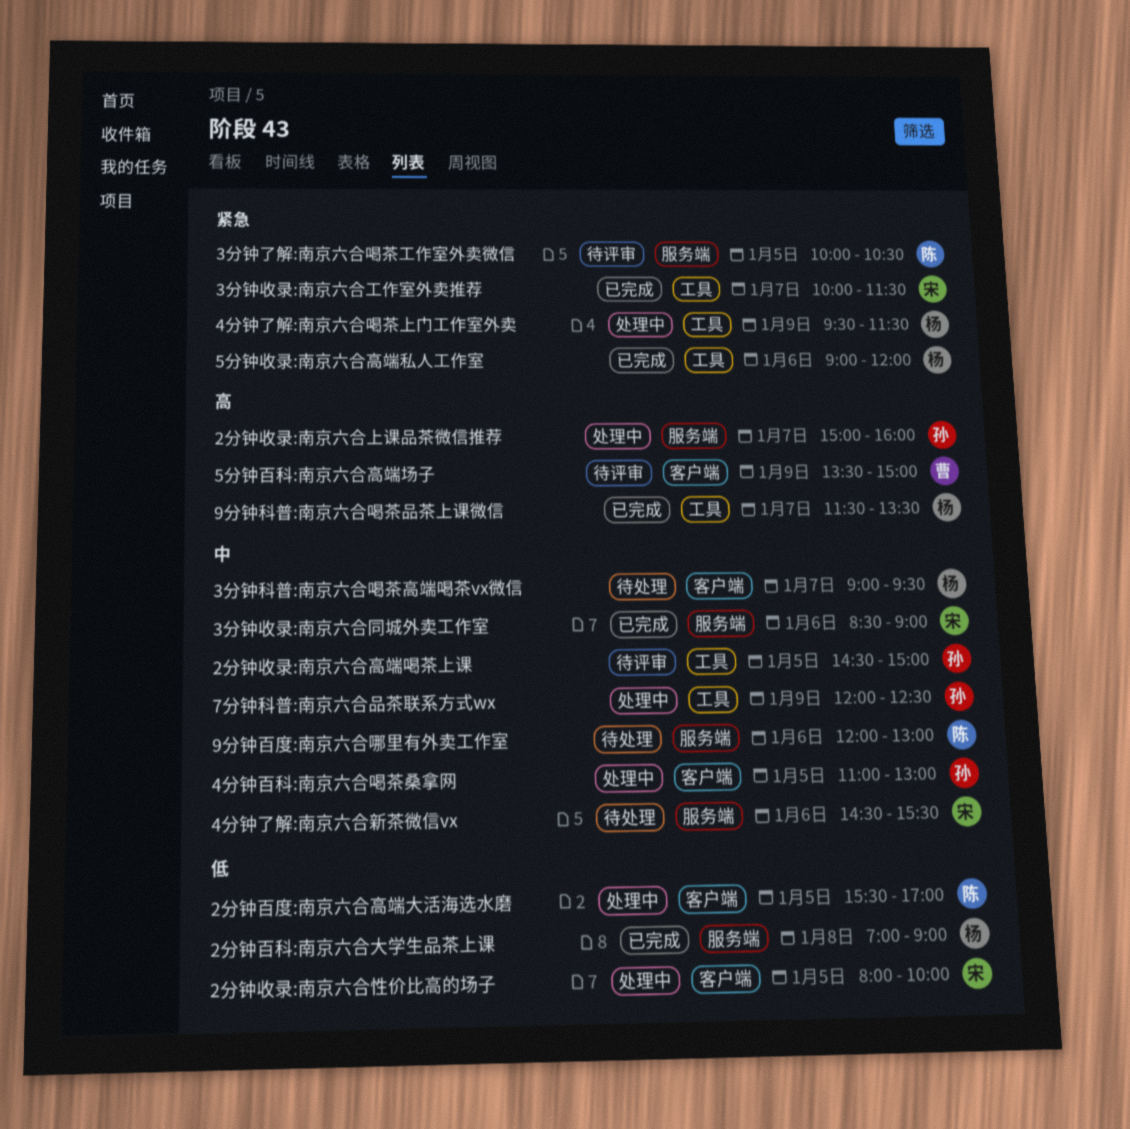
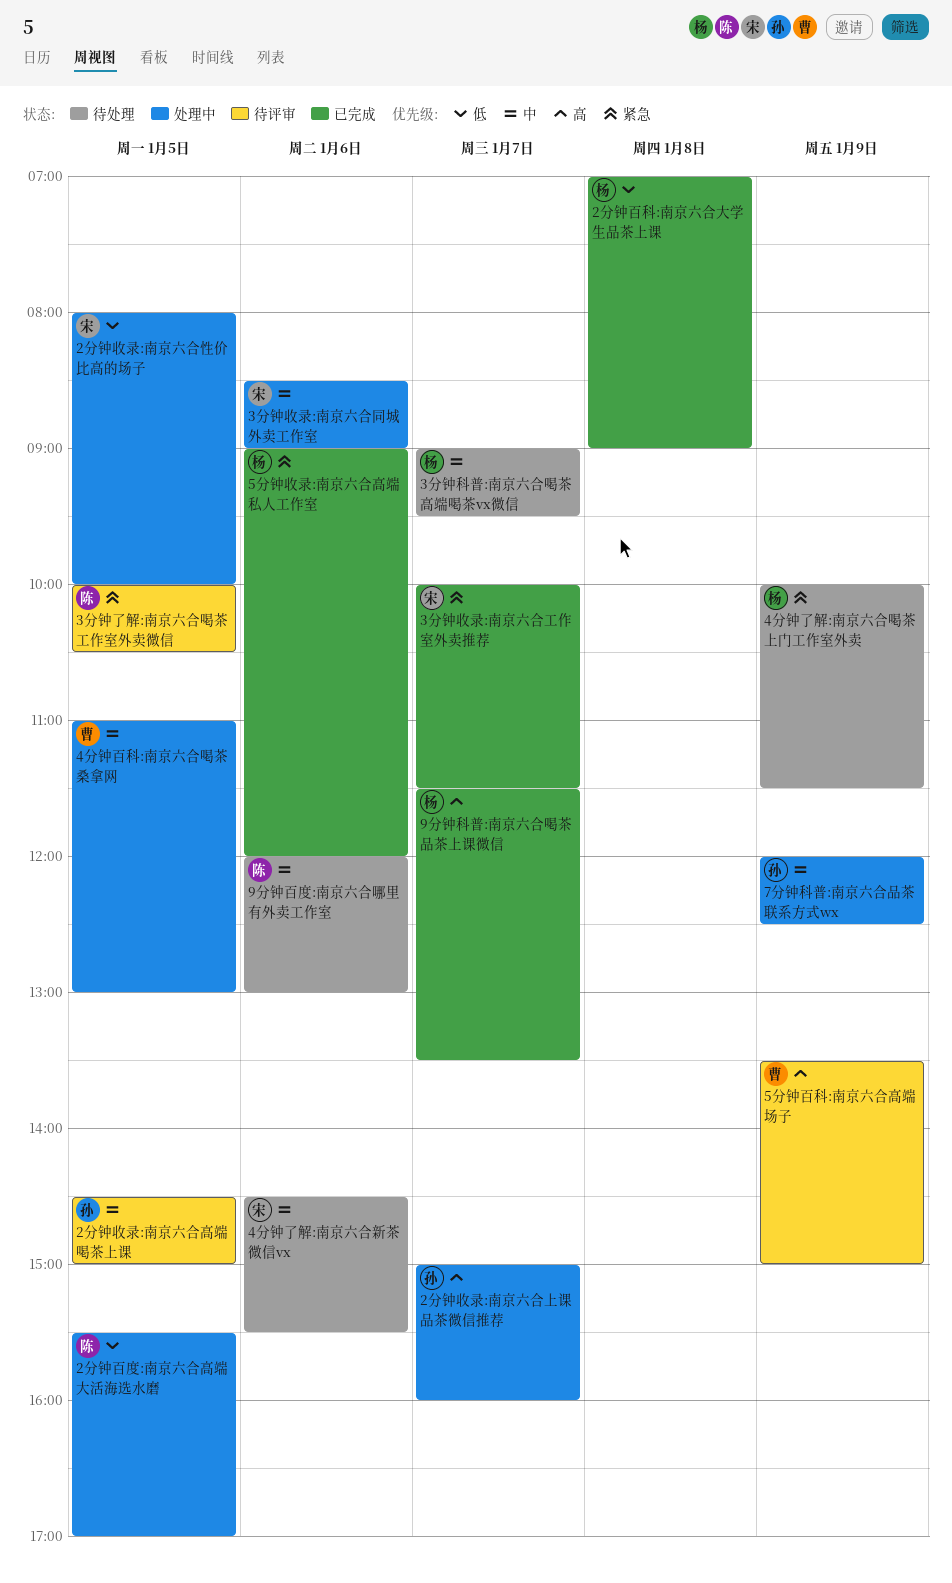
3分钟收录:南京六合同城外卖工作室, status: 已完成 -> 处理中
4分钟了解:南京六合喝茶上门工作室外卖, status: 处理中 -> 待处理
4分钟了解:南京六合喝茶上门工作室外卖, begins: 09:30 -> 10:00
4分钟百科:南京六合喝茶桑拿网, owner: 孙 -> 曹

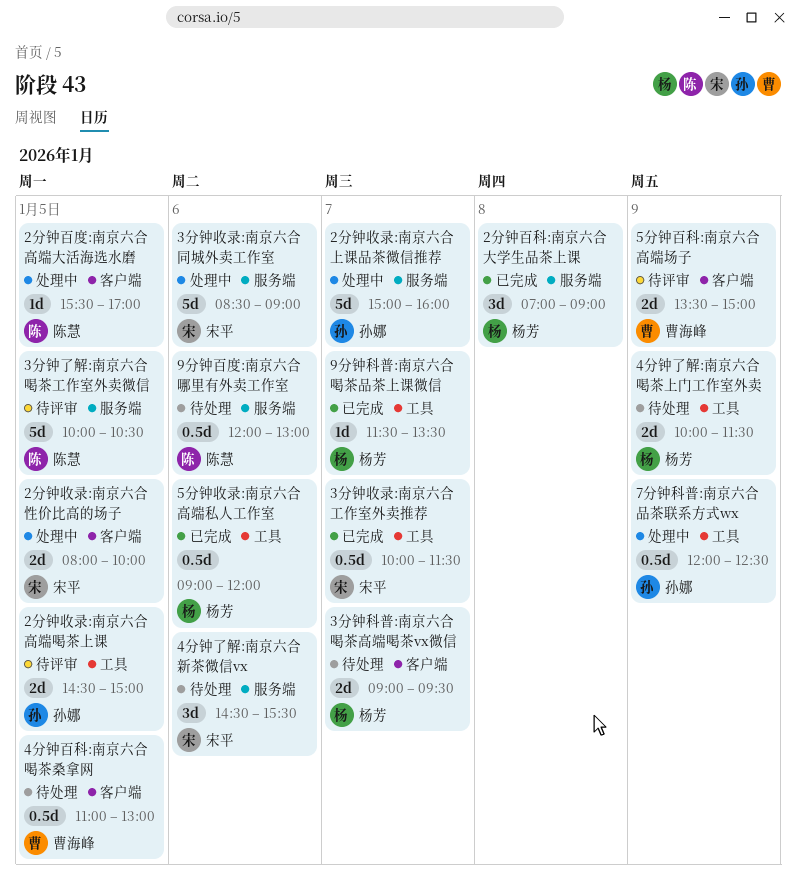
4分钟百科:南京六合喝茶桑拿网, status: 处理中 -> 待处理

